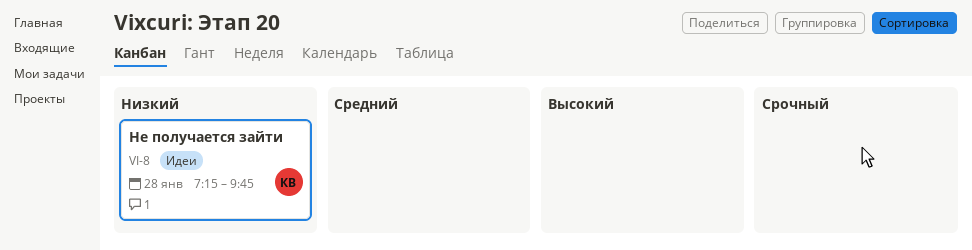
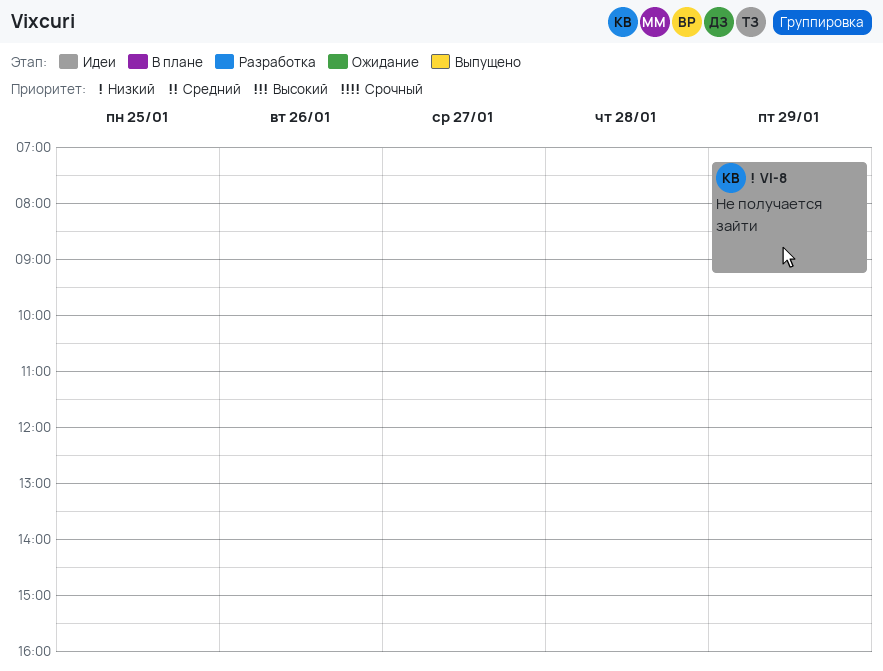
VI-8, day: Jan 28 -> Jan 29
VI-8, ends: 09:45 -> 09:15

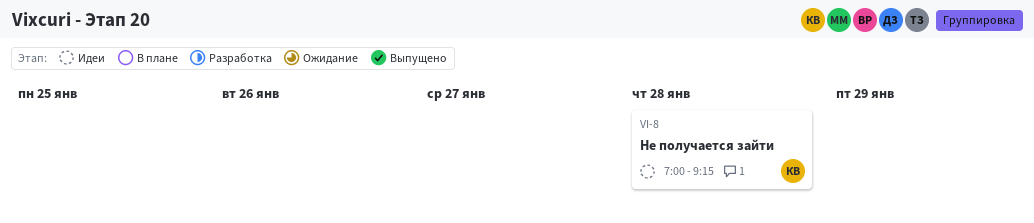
VI-8, day: Jan 29 -> Jan 28
VI-8, begins: 07:15 -> 07:00

